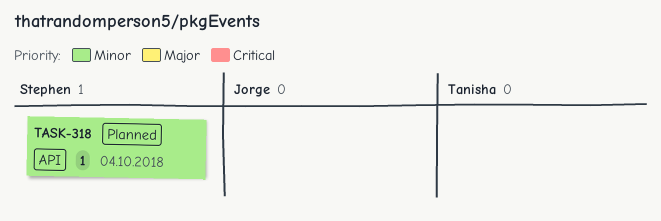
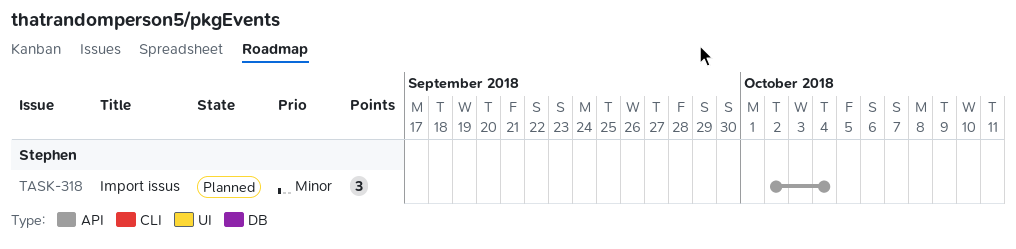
TASK-318, estimate: 1 -> 3

